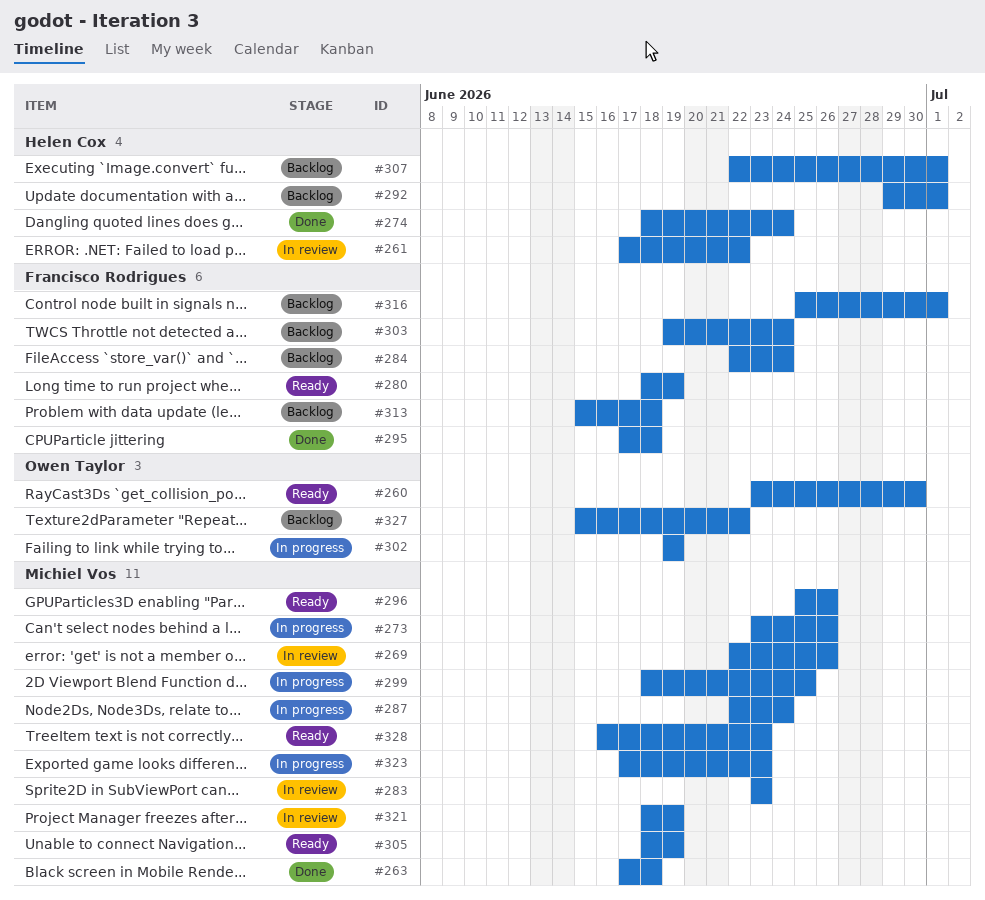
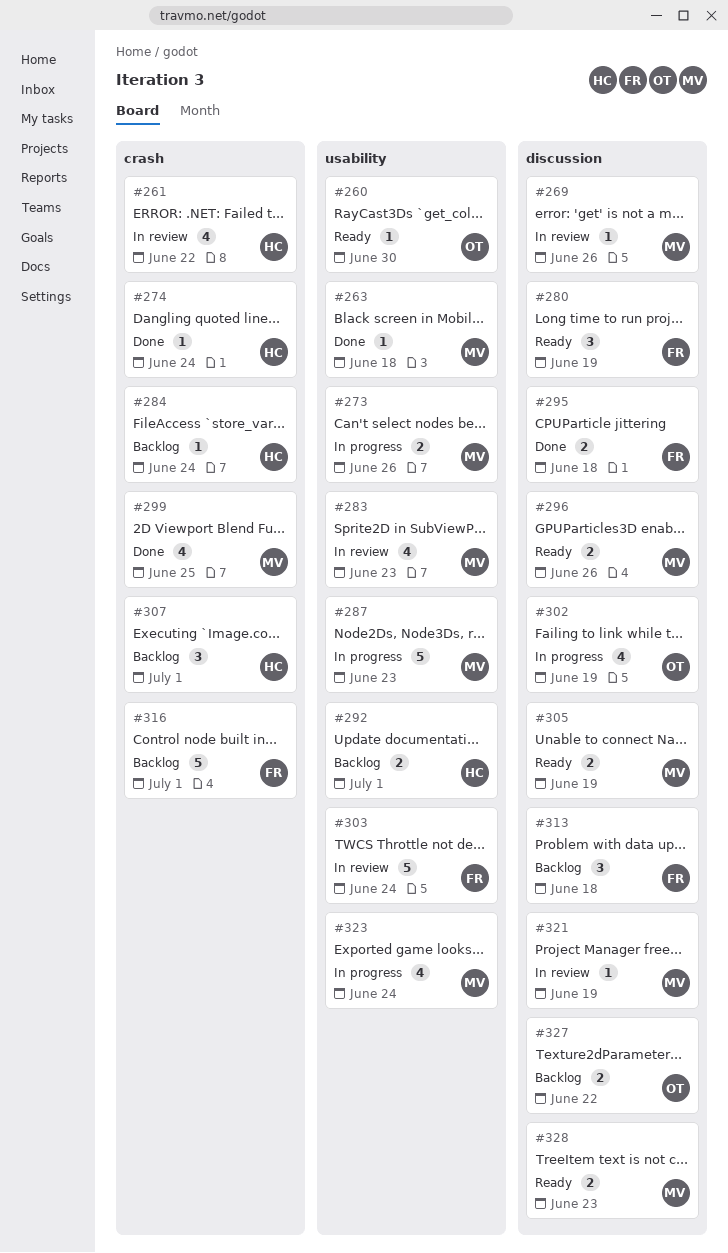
#284, owner: Francisco Rodrigues -> Helen Cox
#287, due: Jun 24 -> Jun 23
#299, status: In progress -> Done
#303, status: Backlog -> In review
#323, due: Jun 23 -> Jun 24

